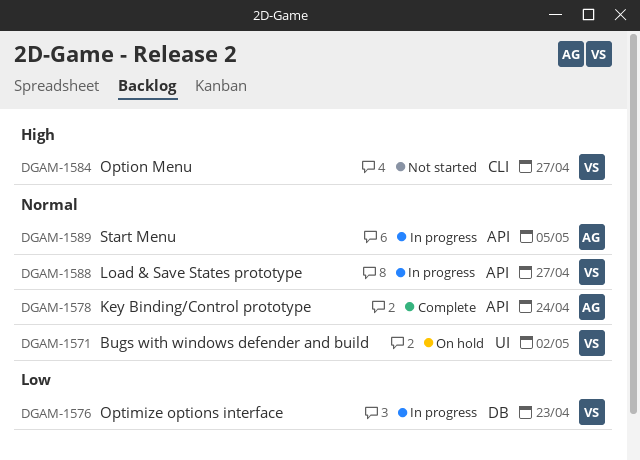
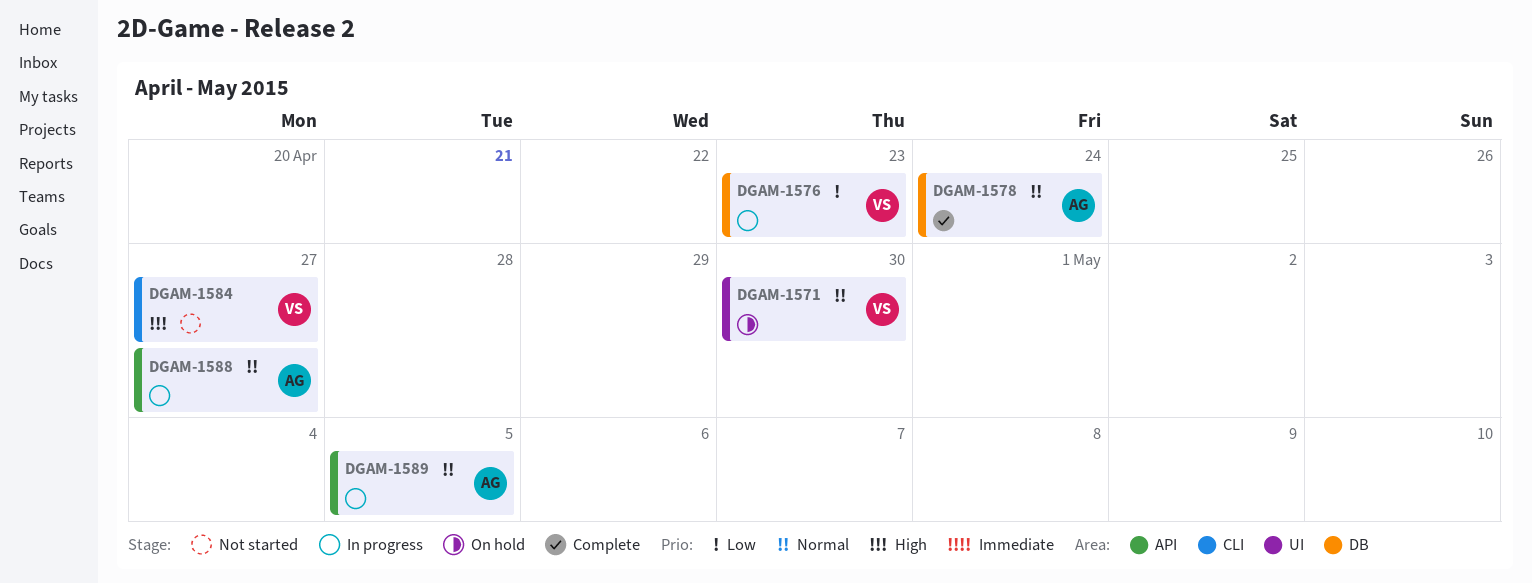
DGAM-1571, due: May 2 -> Apr 30
DGAM-1578, label: API -> DB
DGAM-1588, owner: VS -> AG

